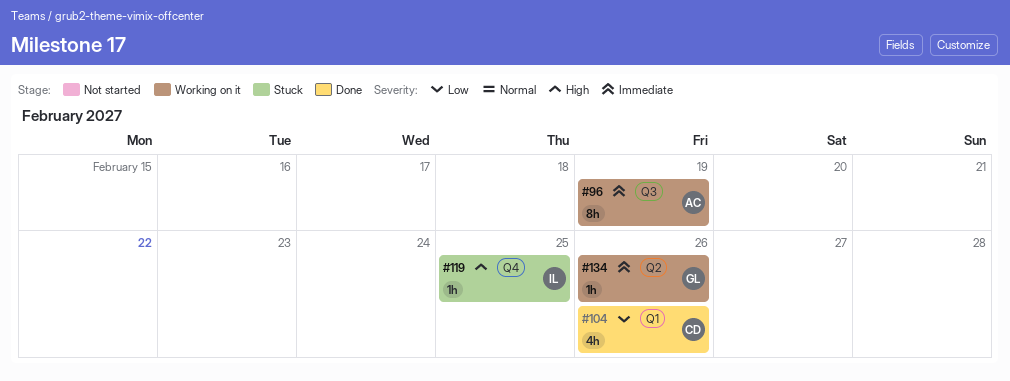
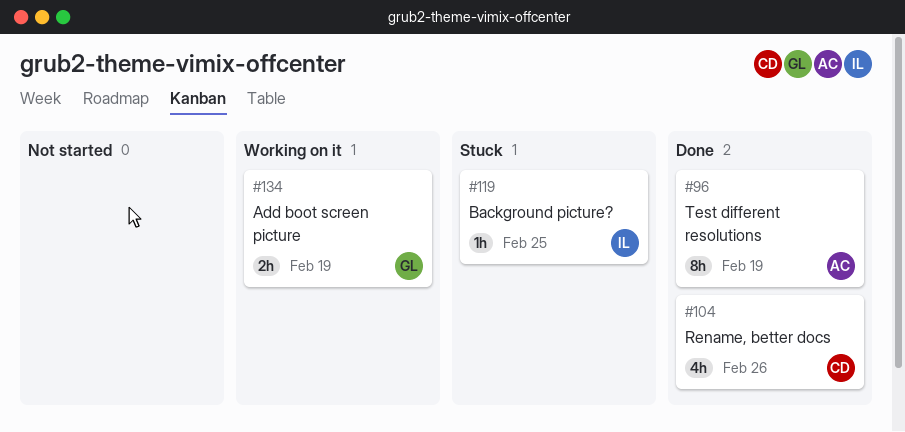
#96, status: Working on it -> Done
#134, estimate: 1h -> 2h
#134, due: Feb 26 -> Feb 19

